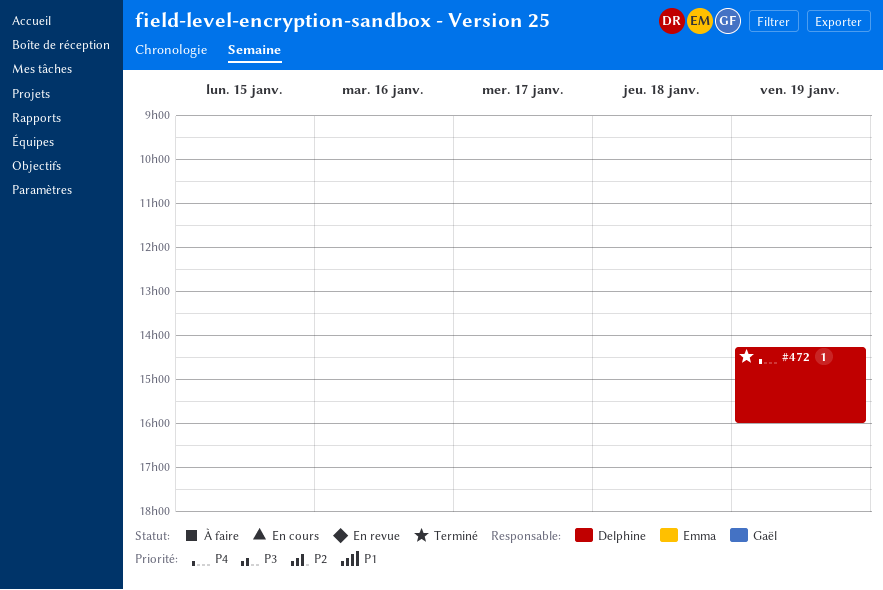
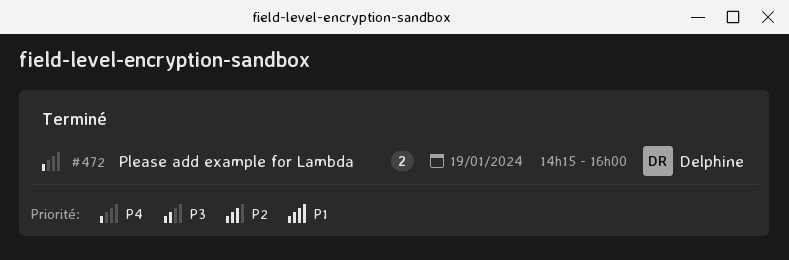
#472, estimate: 1 -> 2

